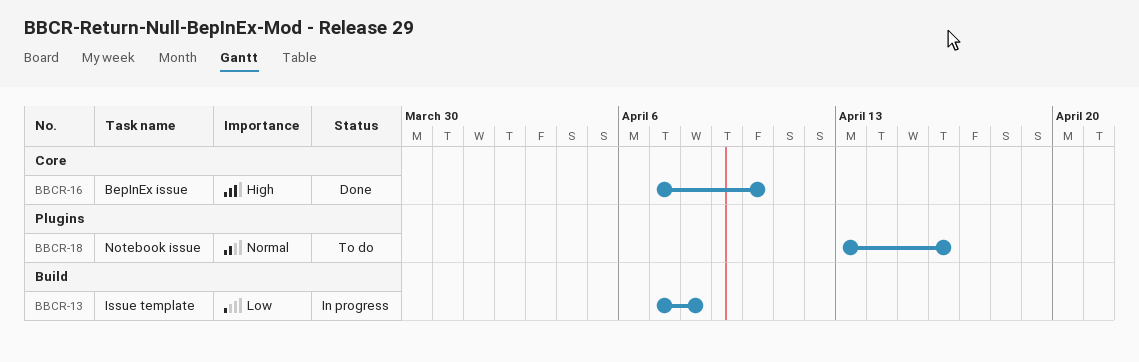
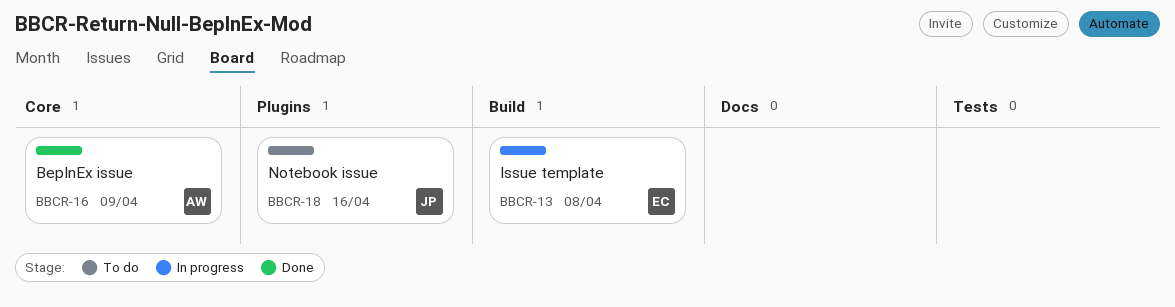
BBCR-16, due: Apr 10 -> Apr 9

